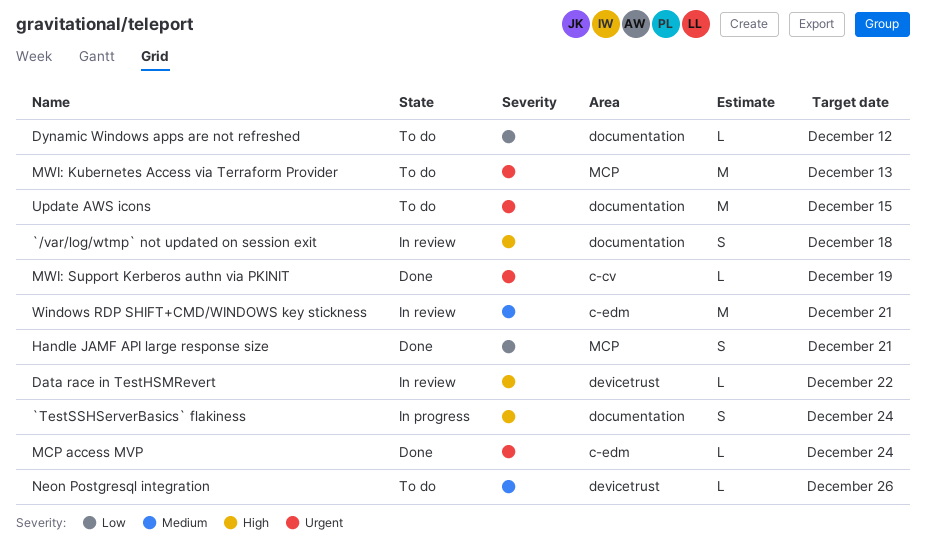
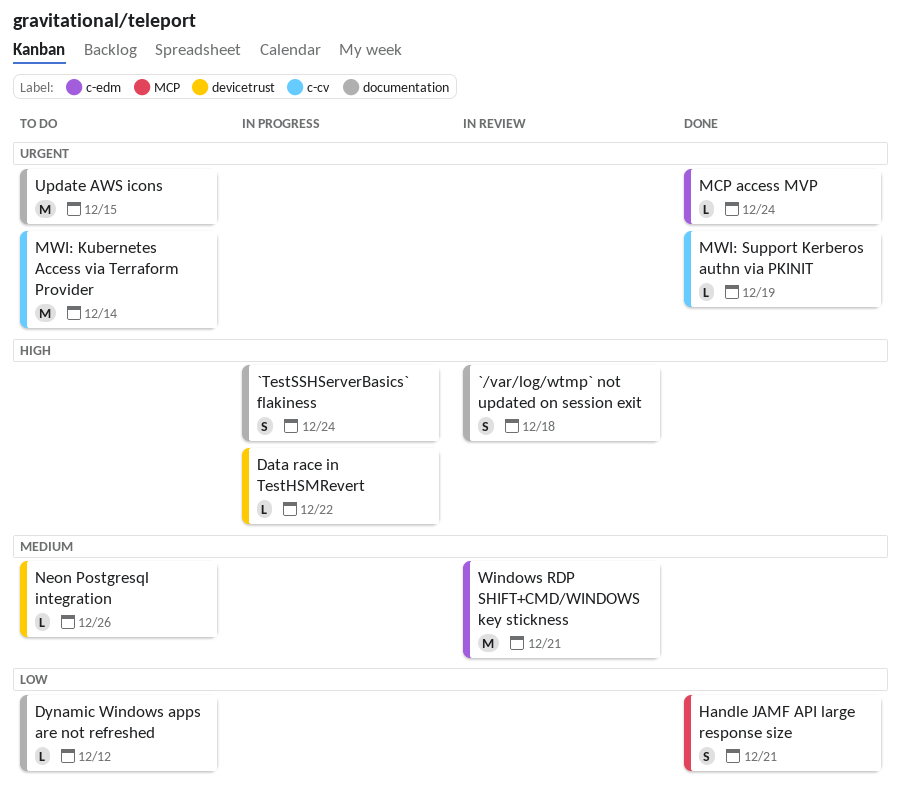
Data race in TestHSMRevert, status: In review -> In progress
MWI: Kubernetes Access via Terraform Provider, label: MCP -> c-cv
MWI: Kubernetes Access via Terraform Provider, due: Dec 13 -> Dec 14

